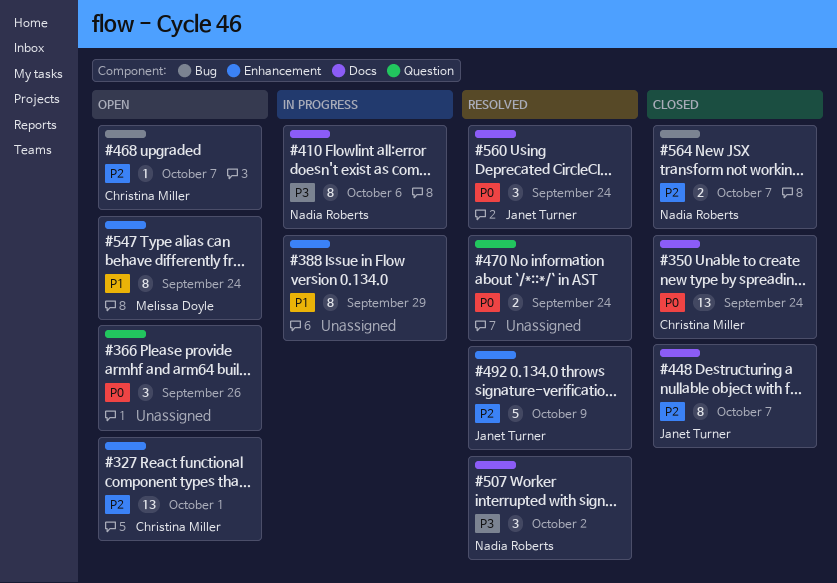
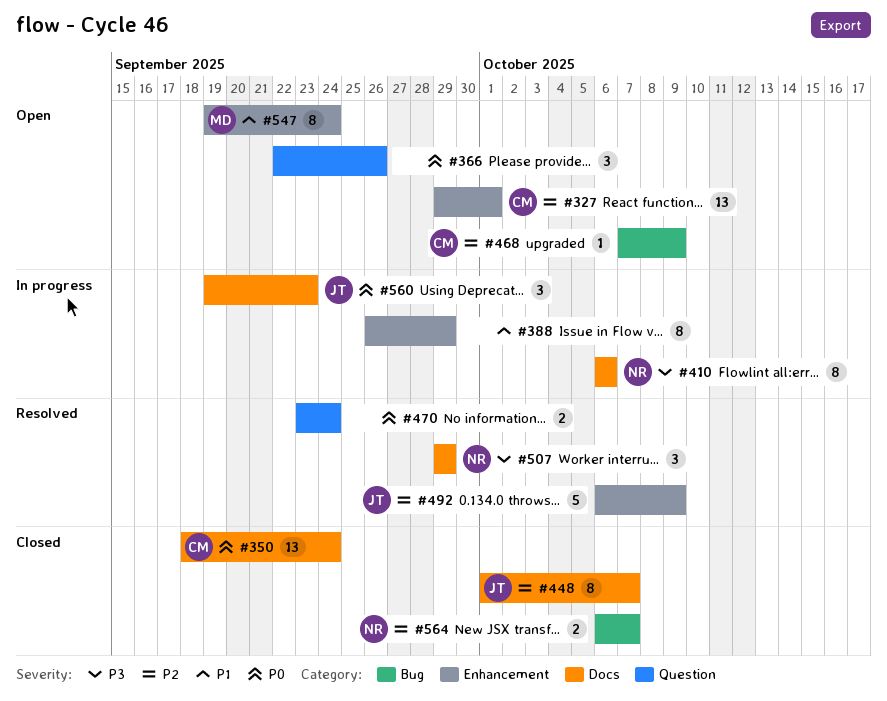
#468, due: Oct 7 -> Oct 9
#507, due: Oct 2 -> Sep 29
#560, status: Resolved -> In progress
#560, due: Sep 24 -> Sep 23

